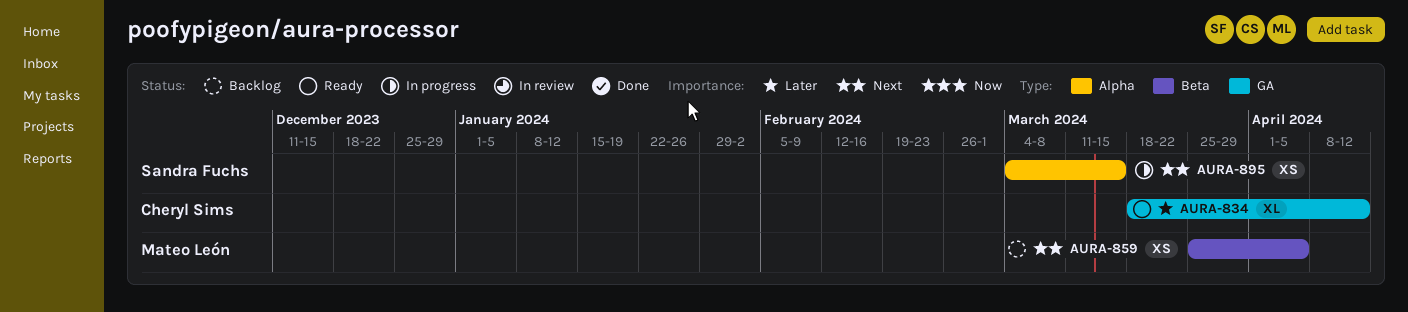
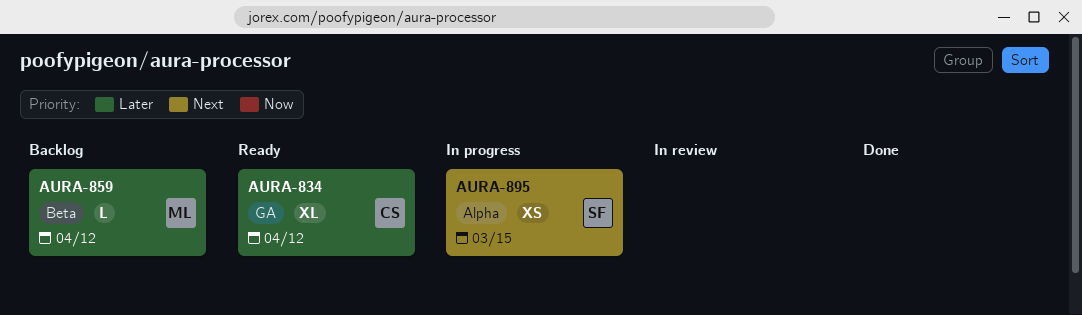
AURA-859, priority: Next -> Later
AURA-859, estimate: XS -> L
AURA-859, due: Apr 5 -> Apr 12

